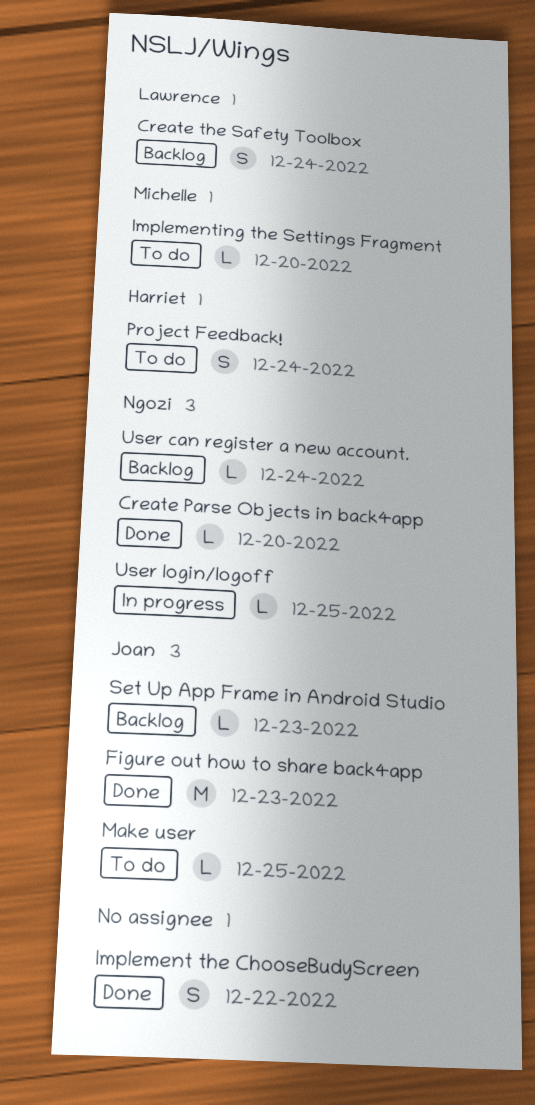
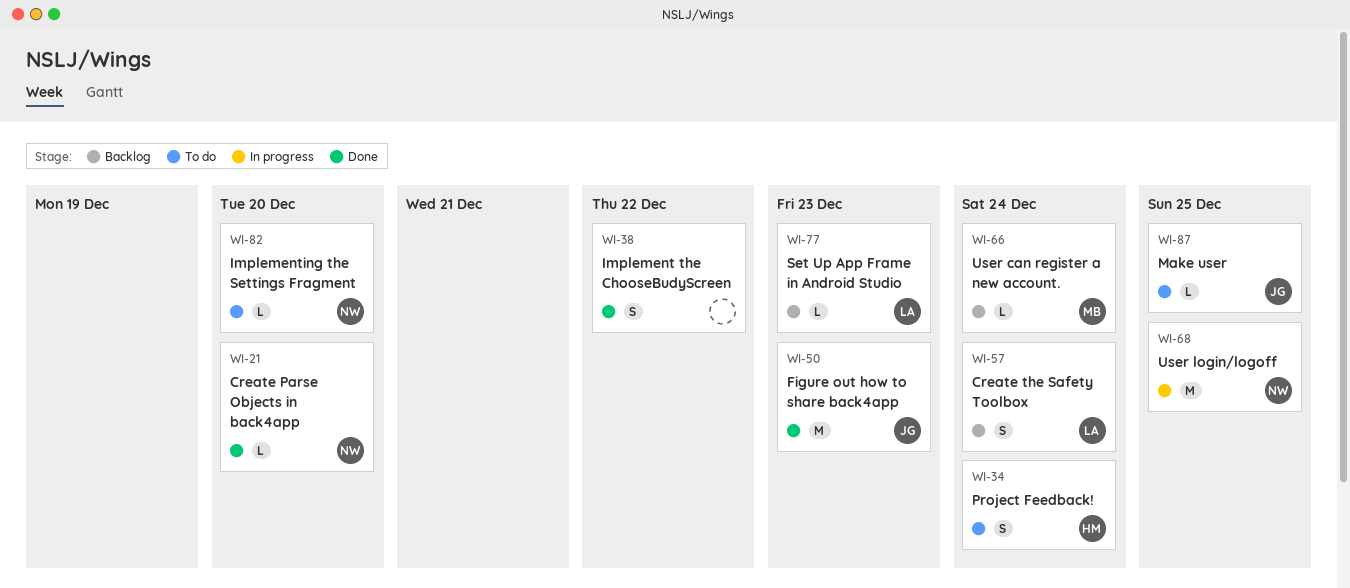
Implementing the Settings Fragment, owner: Michelle -> Ngozi
Set Up App Frame in Android Studio, owner: Joan -> Lawrence
User can register a new account., owner: Ngozi -> Michelle
User login/logoff, estimate: L -> M

